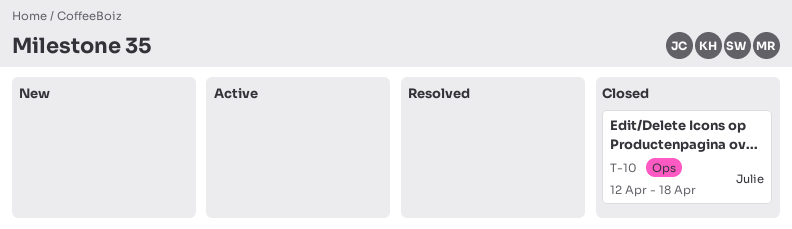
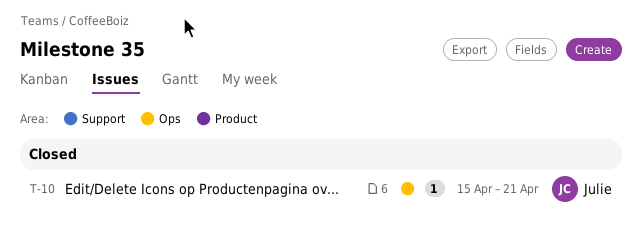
T-10, start: Apr 12 -> Apr 15
T-10, due: Apr 18 -> Apr 21

